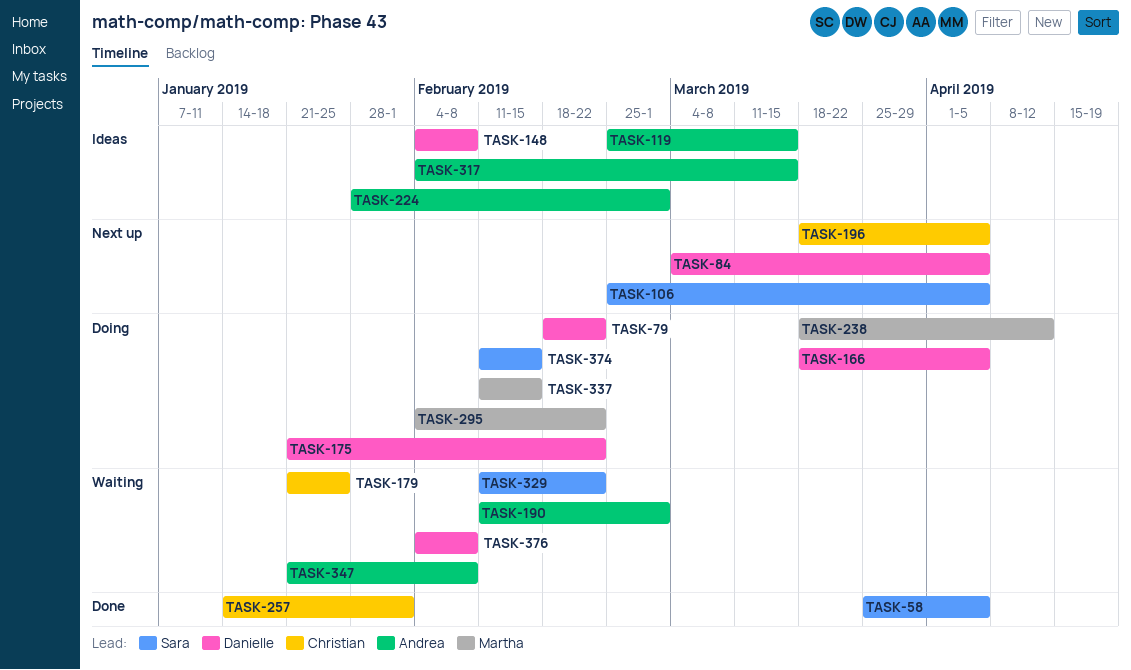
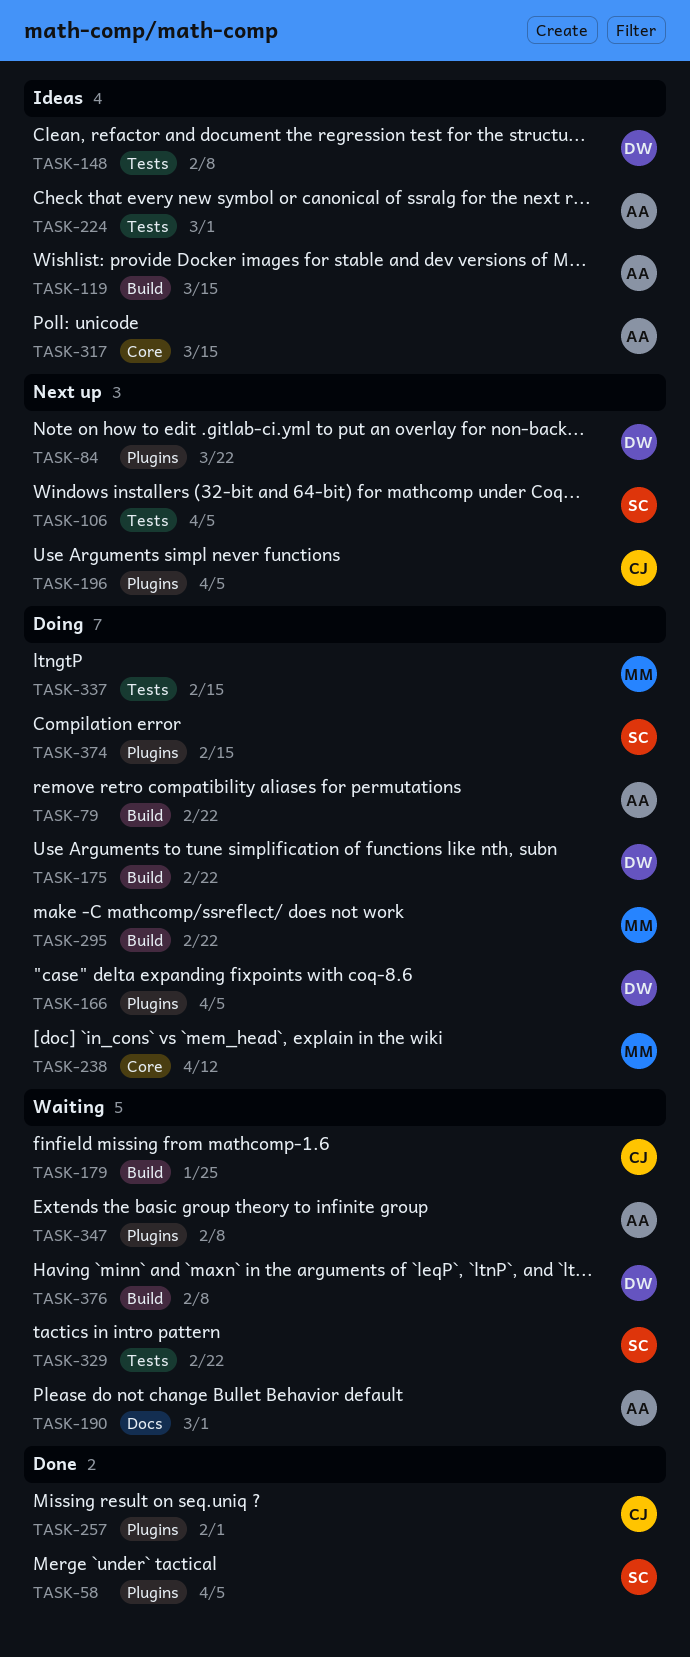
TASK-79, owner: Danielle -> Andrea
TASK-84, due: Apr 5 -> Mar 22

